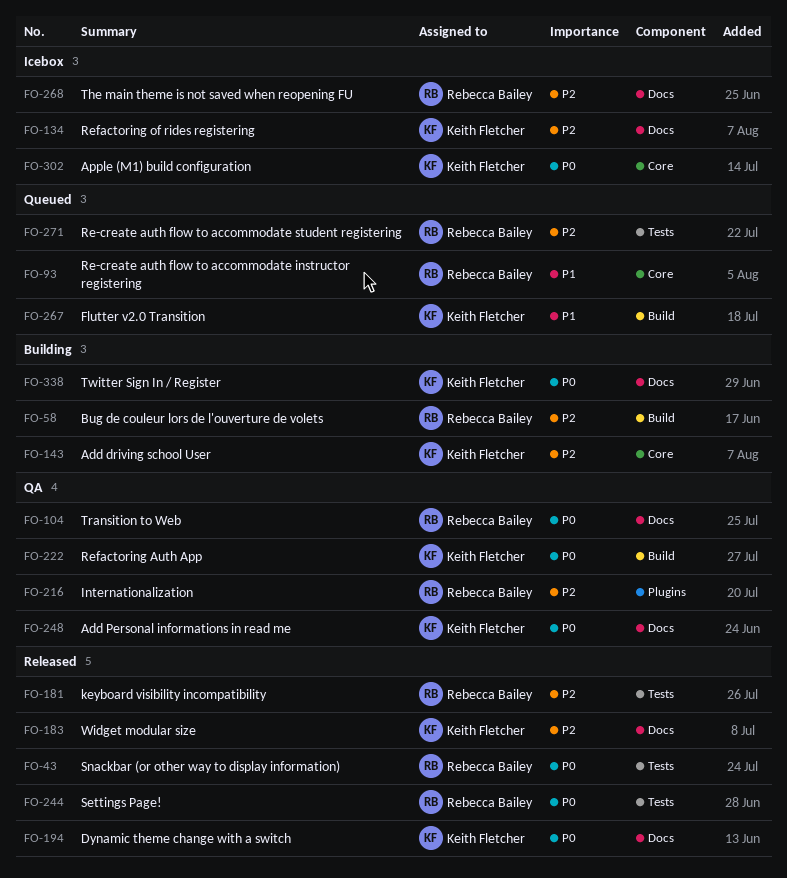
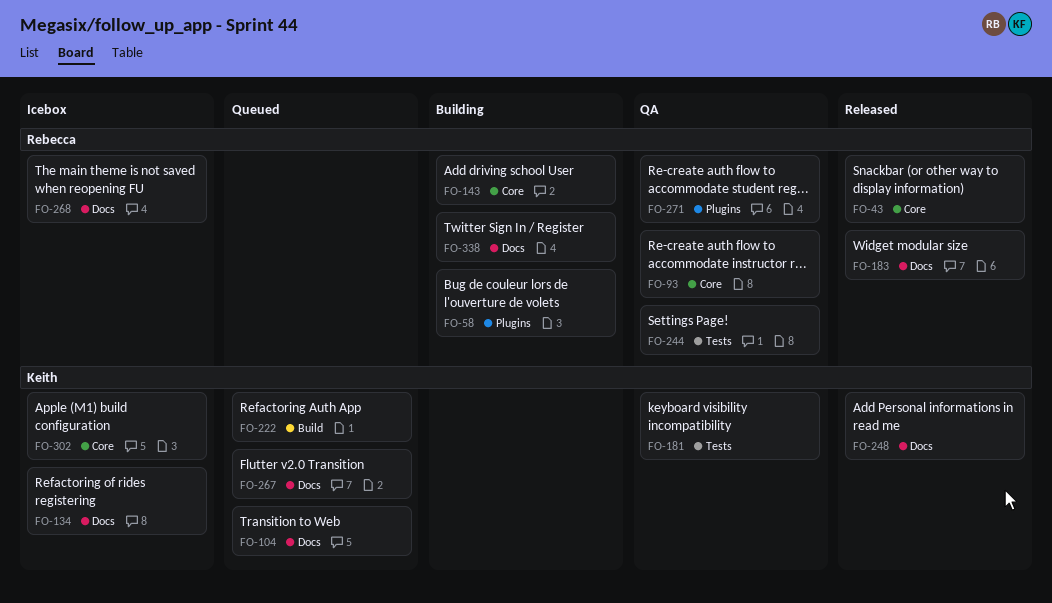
FO-43, label: Tests -> Core
FO-58, label: Build -> Plugins
FO-93, status: Queued -> QA
FO-104, status: QA -> Queued
FO-104, owner: Rebecca Bailey -> Keith Fletcher
FO-143, owner: Keith Fletcher -> Rebecca Bailey
FO-181, status: Released -> QA
FO-181, owner: Rebecca Bailey -> Keith Fletcher
FO-183, owner: Keith Fletcher -> Rebecca Bailey
FO-194: present -> none
FO-216: present -> none
FO-222, status: QA -> Queued
FO-244, status: Released -> QA
FO-248, status: QA -> Released
FO-267, label: Build -> Docs
FO-271, status: Queued -> QA
FO-271, label: Tests -> Plugins
FO-338, owner: Keith Fletcher -> Rebecca Bailey

